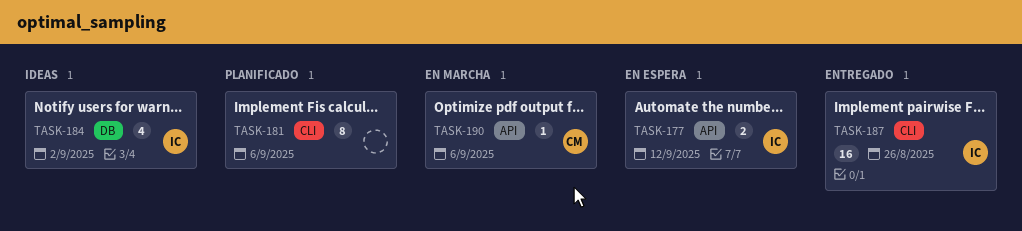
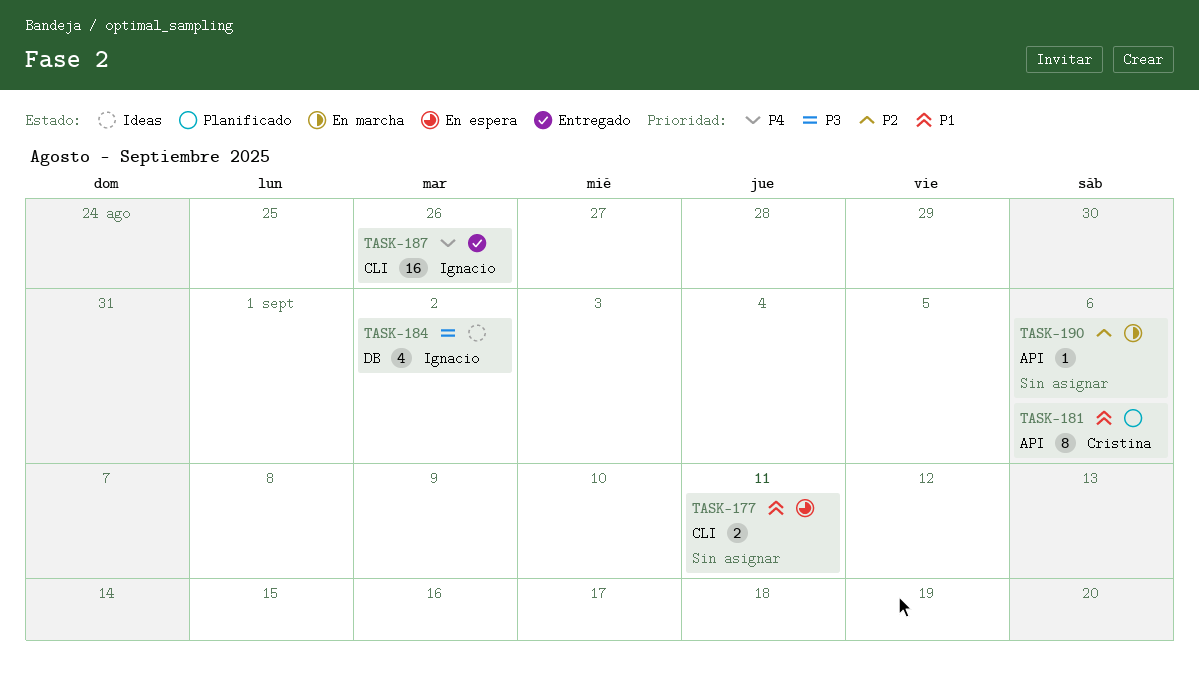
TASK-177, owner: Ignacio -> none
TASK-177, label: API -> CLI
TASK-177, due: Sep 12 -> Sep 11
TASK-181, owner: none -> Cristina
TASK-181, label: CLI -> API
TASK-190, owner: Cristina -> none

